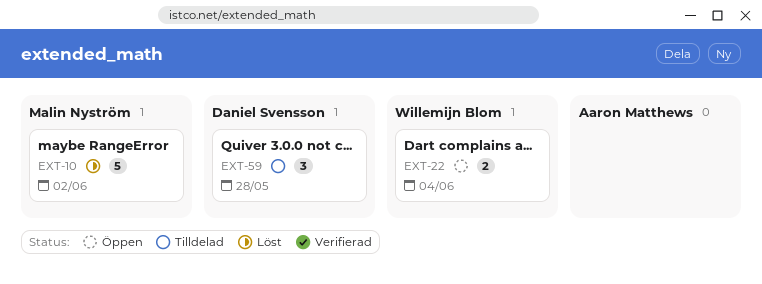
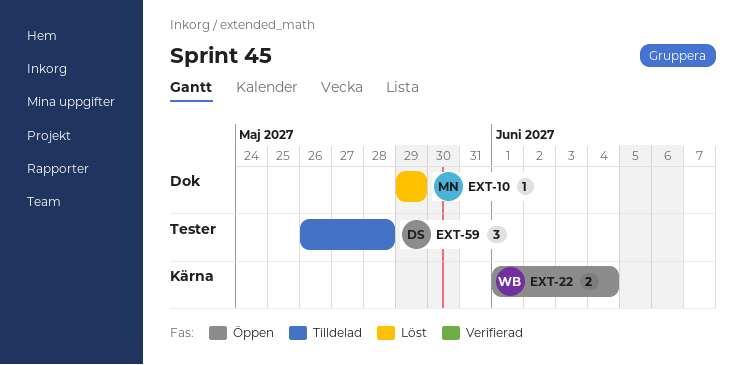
EXT-10, estimate: 5 -> 1
EXT-10, due: Jun 2 -> May 29

